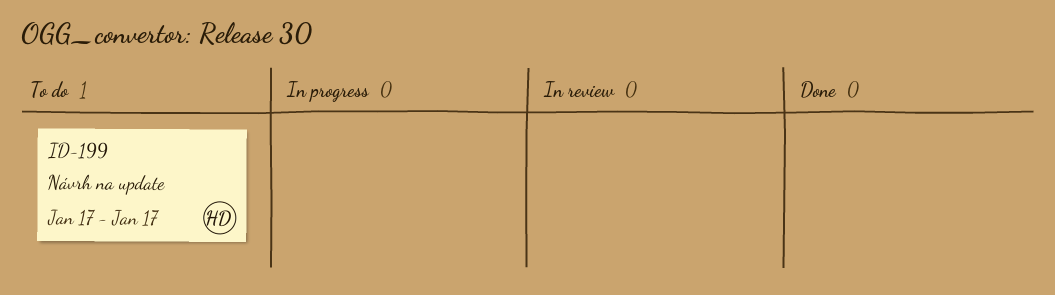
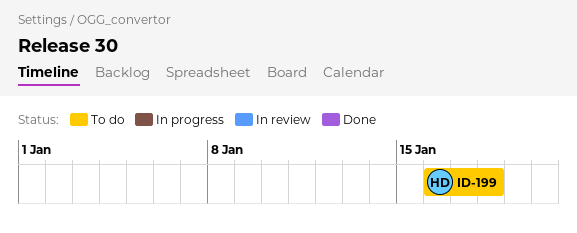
ID-199, start: Jan 17 -> Jan 16
ID-199, due: Jan 17 -> Jan 18

